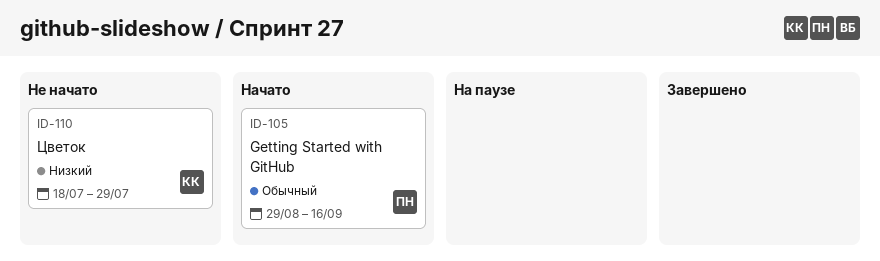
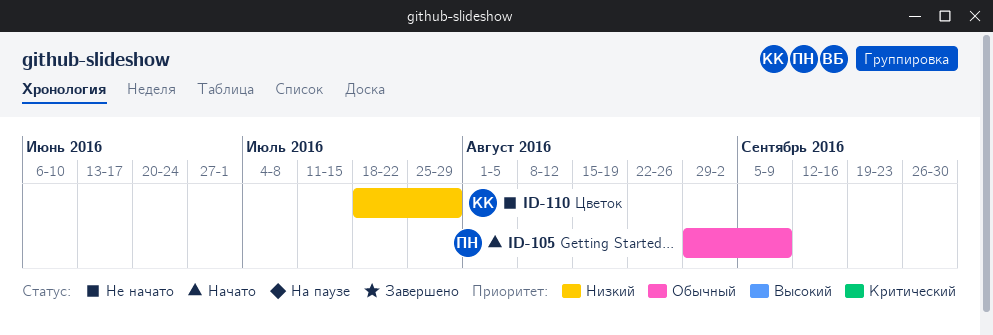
ID-105, due: Sep 16 -> Sep 9

